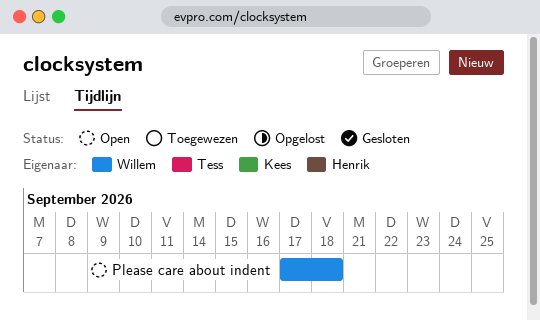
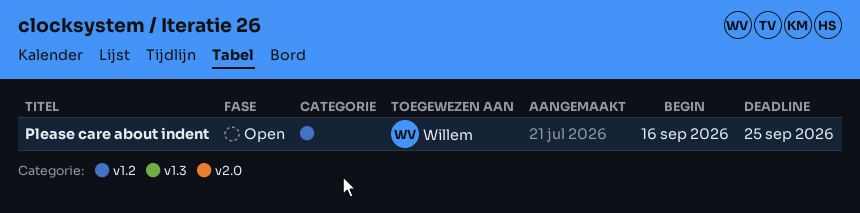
Please care about indent, start: Sep 17 -> Sep 16
Please care about indent, due: Sep 18 -> Sep 25

